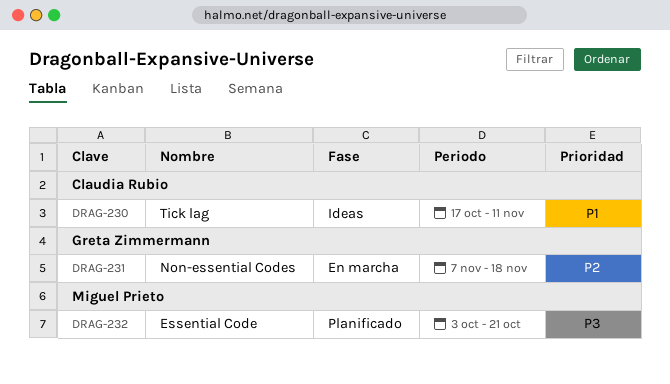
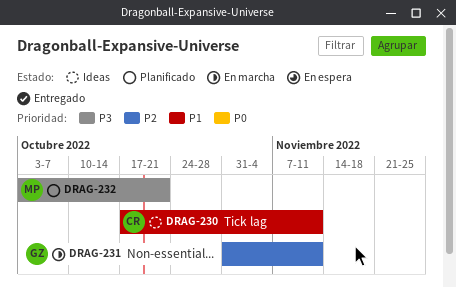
DRAG-231, start: Nov 7 -> Oct 31
DRAG-231, due: Nov 18 -> Nov 11

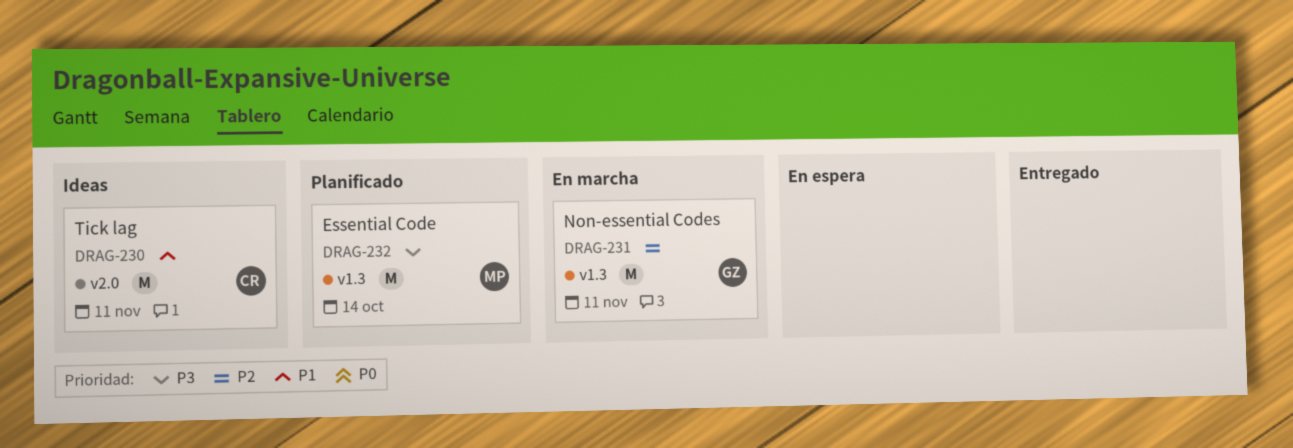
DRAG-232, due: Oct 21 -> Oct 14

